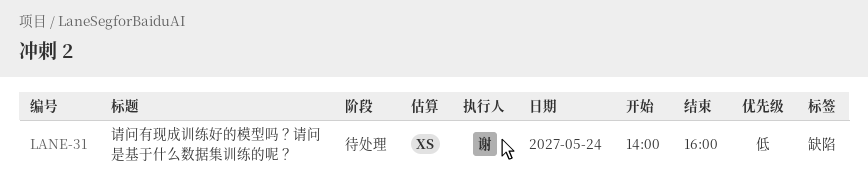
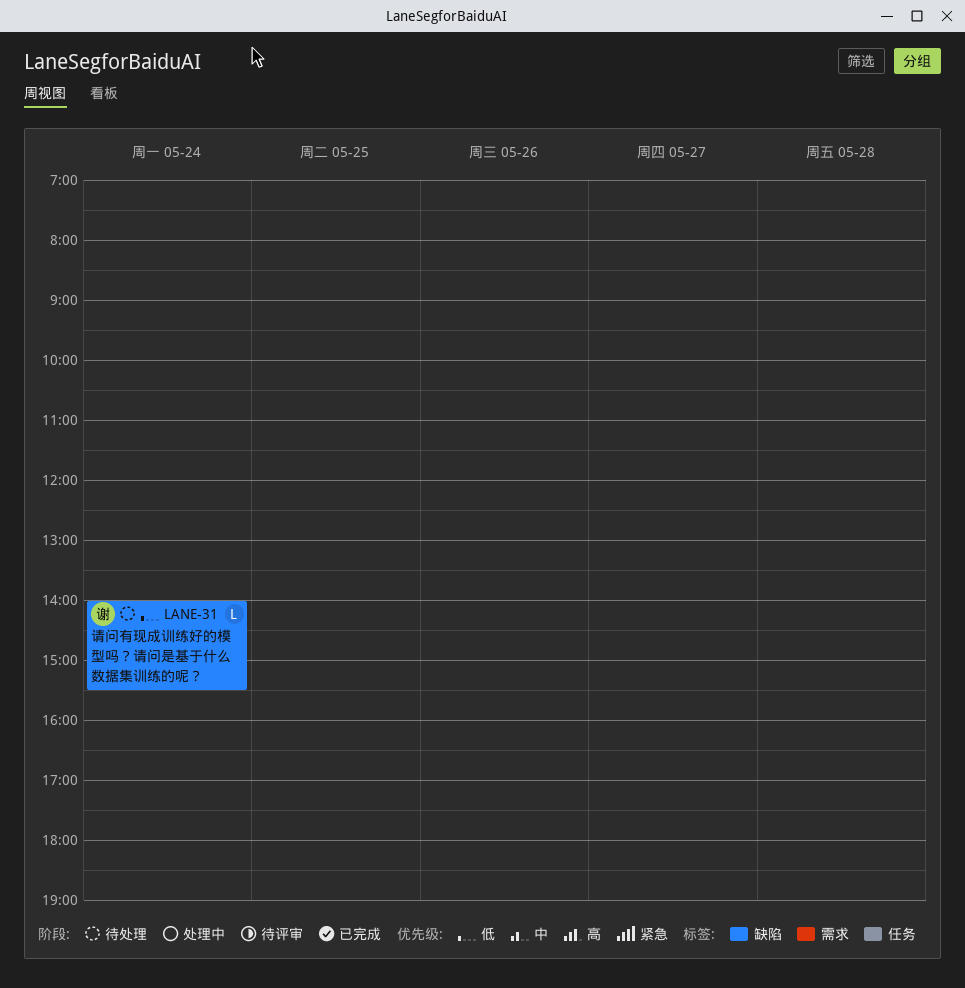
LANE-31, estimate: XS -> L
LANE-31, ends: 16:00 -> 15:30

